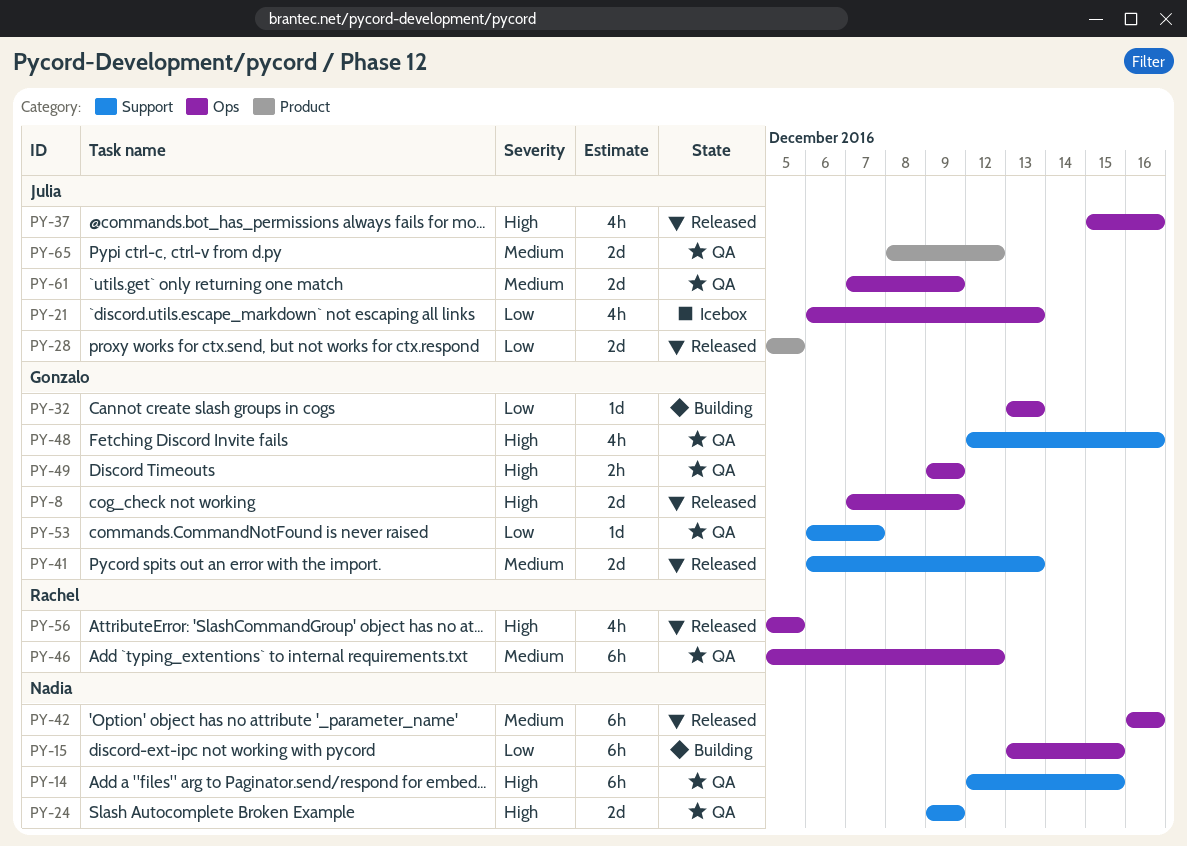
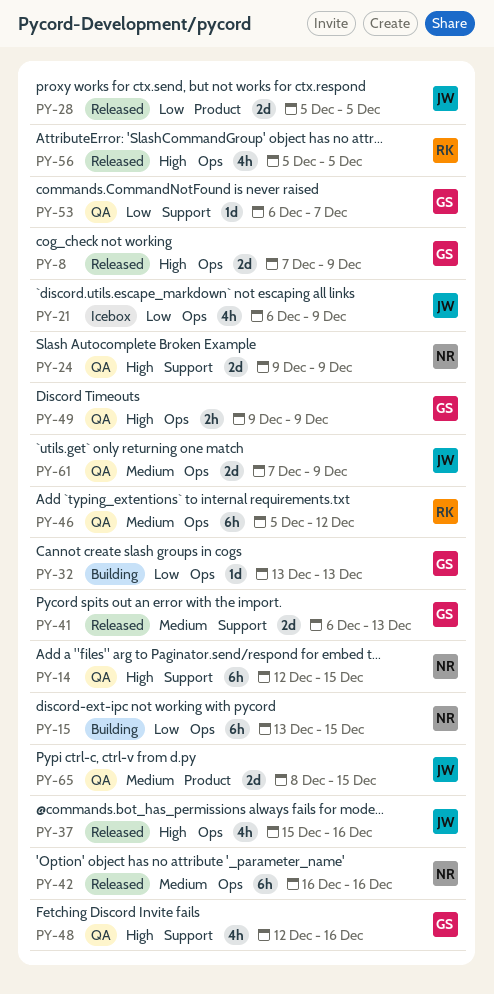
PY-21, due: Dec 13 -> Dec 9
PY-65, due: Dec 12 -> Dec 15

